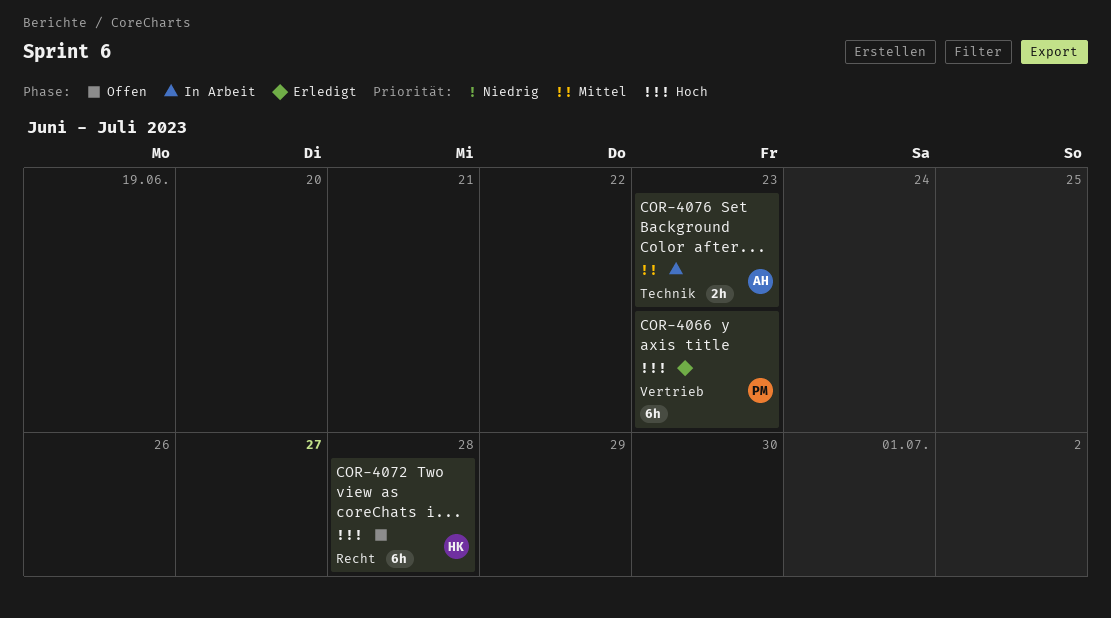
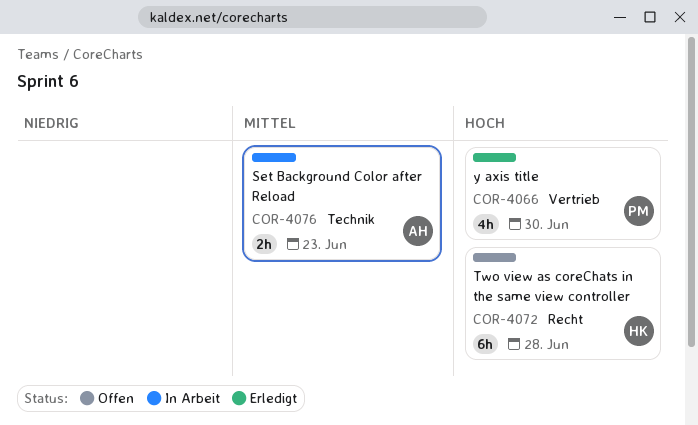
COR-4066, estimate: 6h -> 4h
COR-4066, due: Jun 23 -> Jun 30

